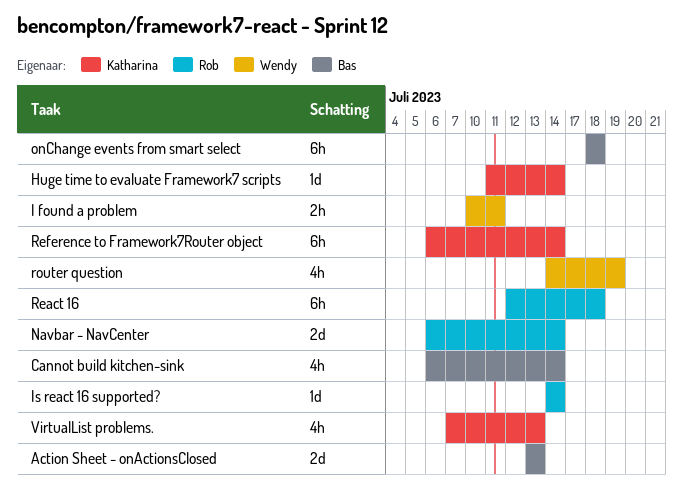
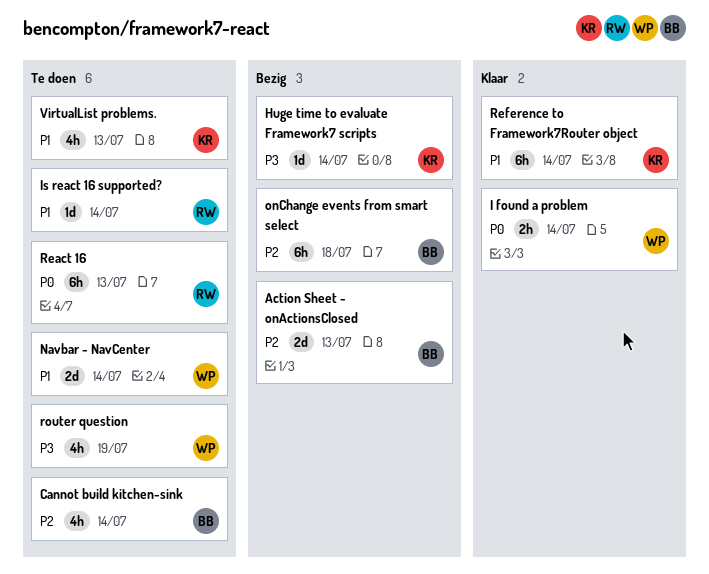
I found a problem, due: Jul 11 -> Jul 14
Navbar - NavCenter, owner: Rob -> Wendy
React 16, due: Jul 18 -> Jul 13

